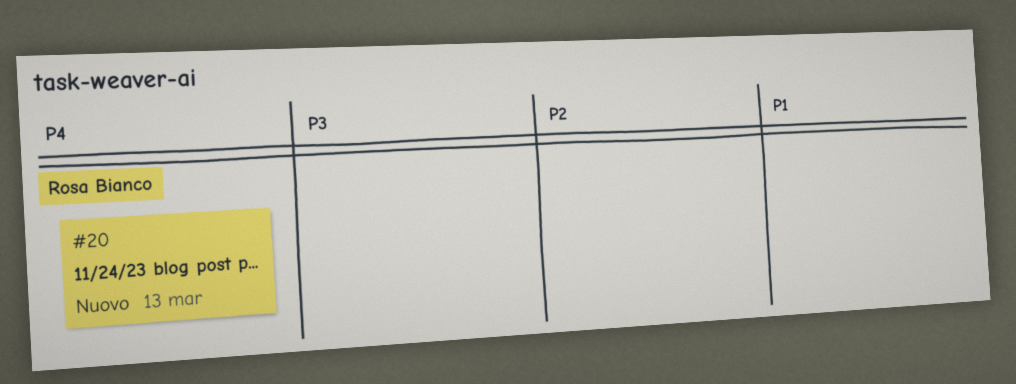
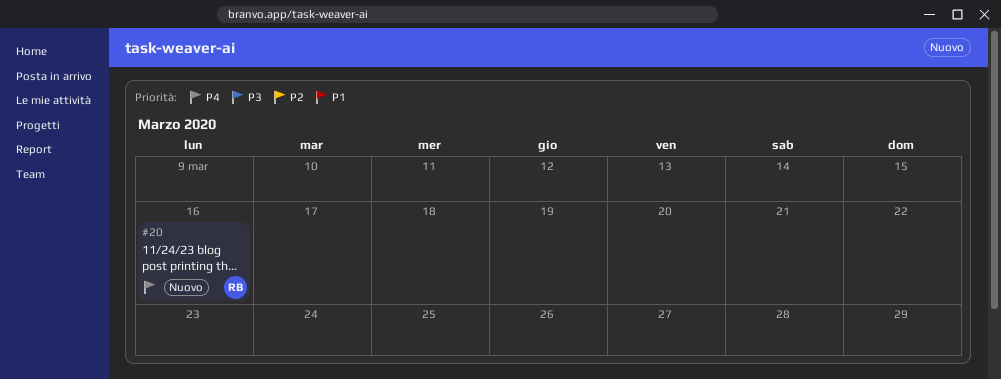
#20, due: Mar 13 -> Mar 16

